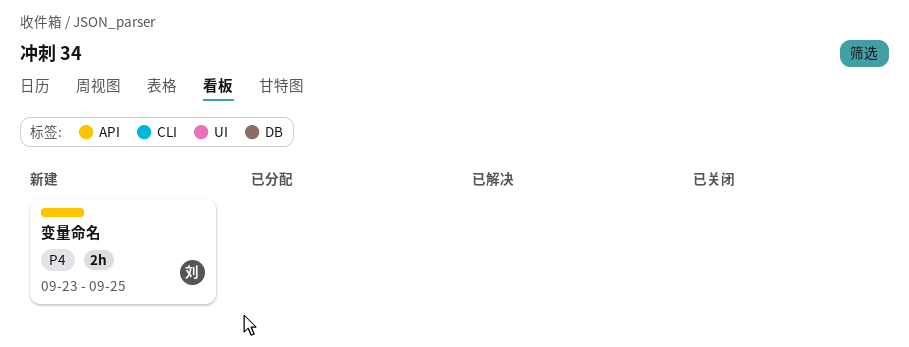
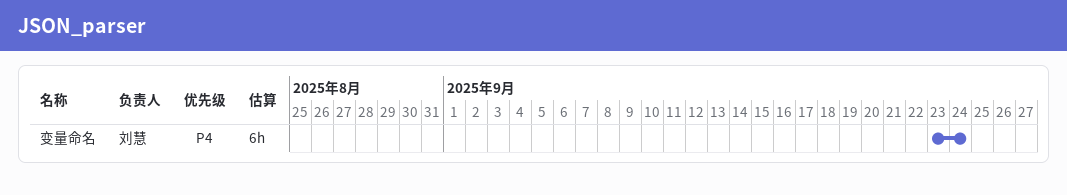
变量命名, estimate: 2h -> 6h
变量命名, due: Sep 25 -> Sep 24

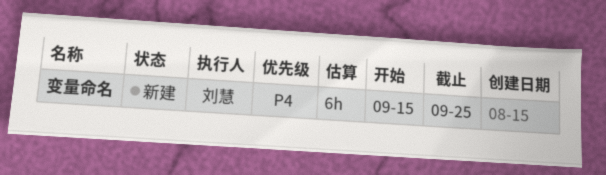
变量命名, start: Sep 23 -> Sep 15
变量命名, due: Sep 24 -> Sep 25

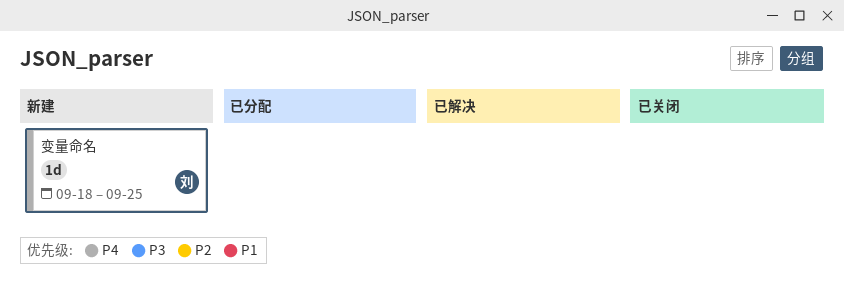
变量命名, estimate: 6h -> 1d
变量命名, start: Sep 15 -> Sep 18

